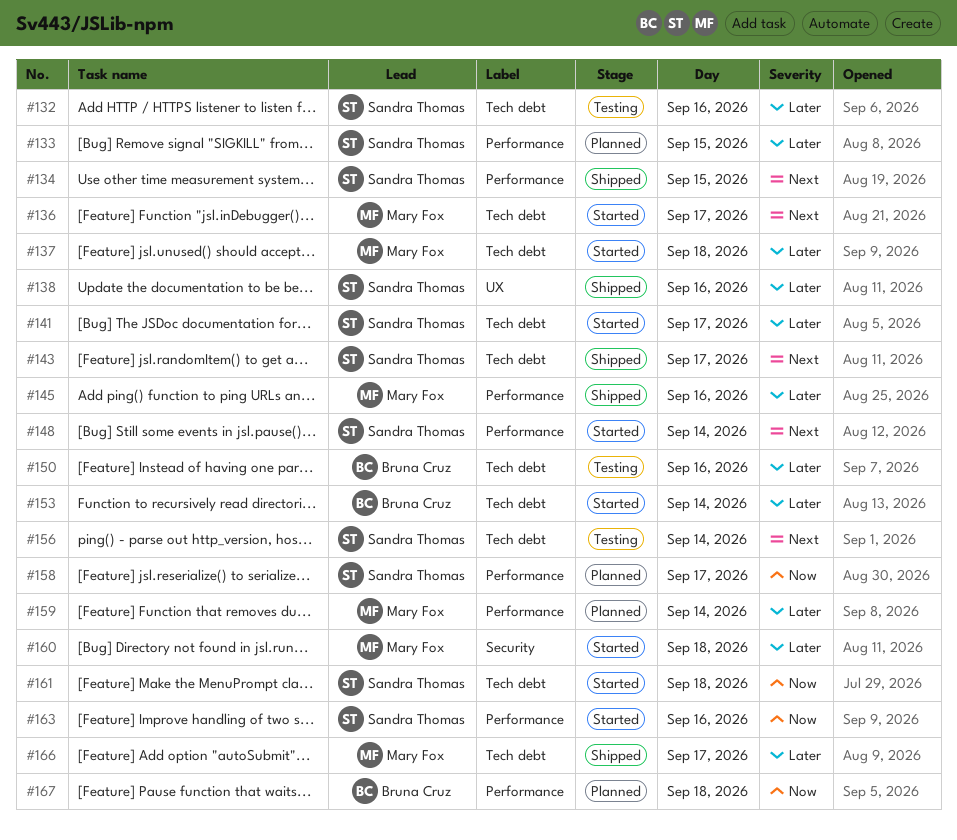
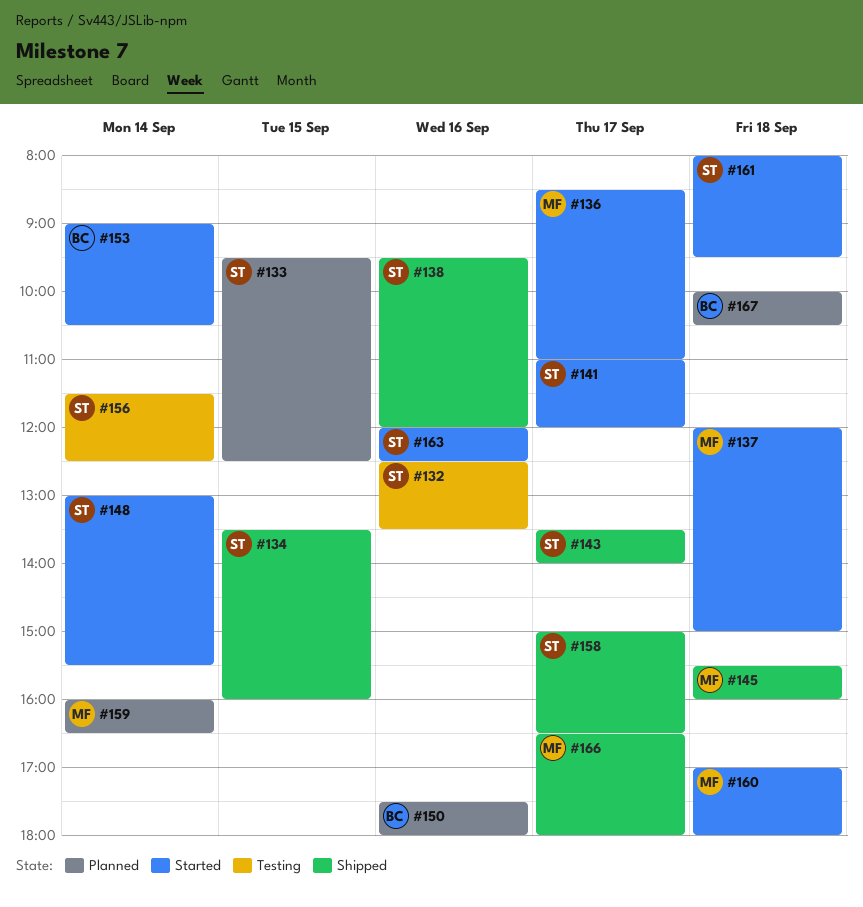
#145, day: Sep 16 -> Sep 18
#150, status: Testing -> Planned
#158, status: Planned -> Shipped

